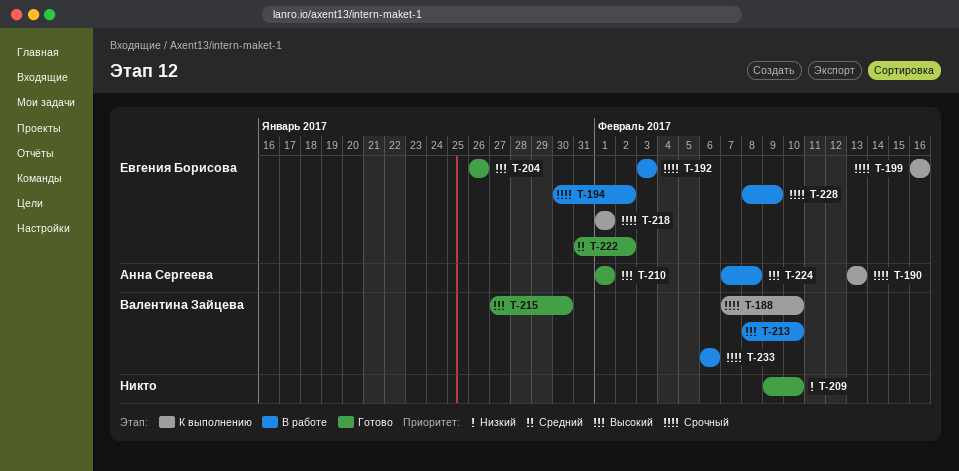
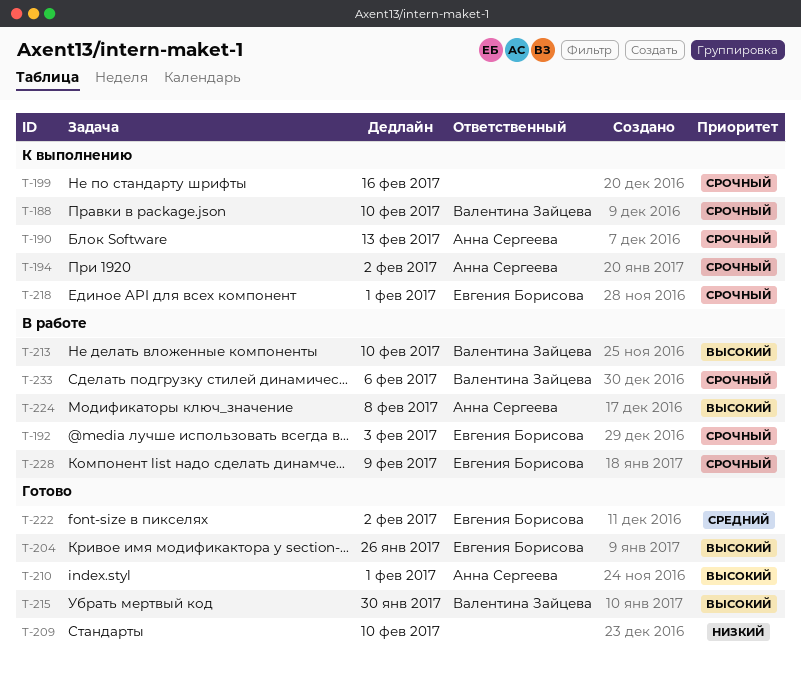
T-194, status: В работе -> К выполнению
T-194, owner: Евгения Борисова -> Анна Сергеева
T-199, owner: Евгения Борисова -> none

